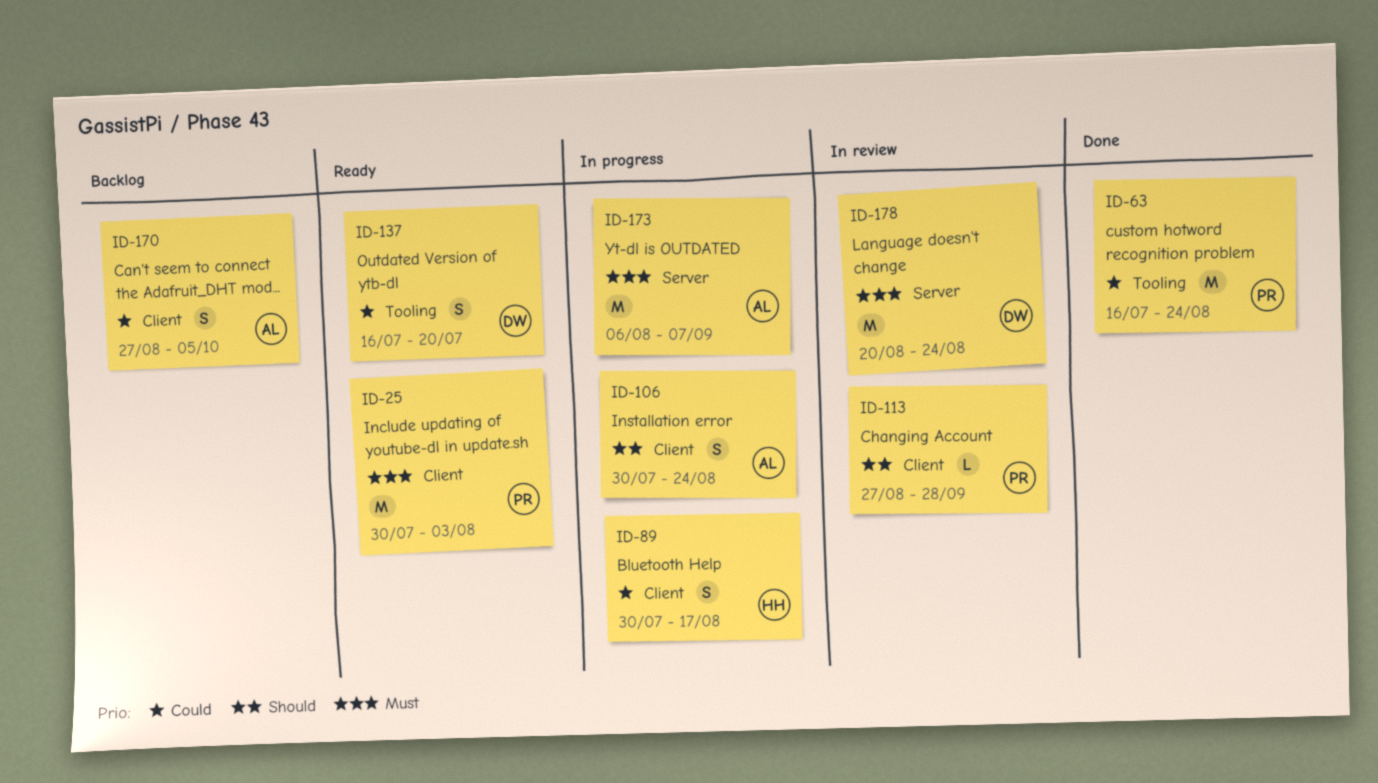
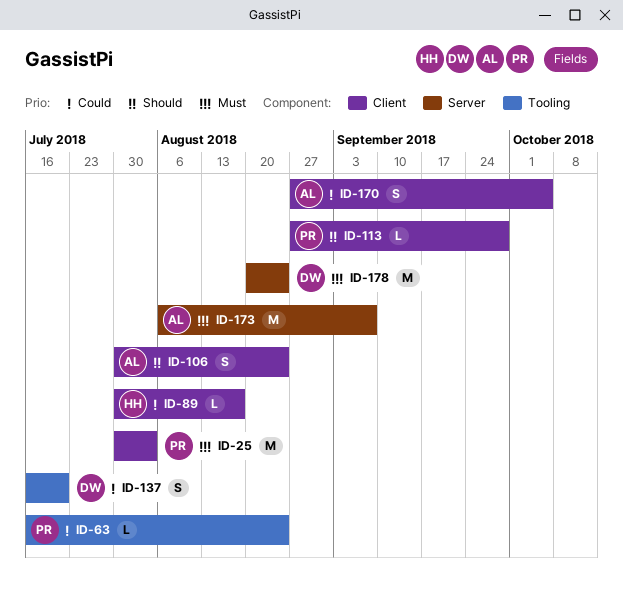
ID-63, estimate: M -> L
ID-89, estimate: S -> L

